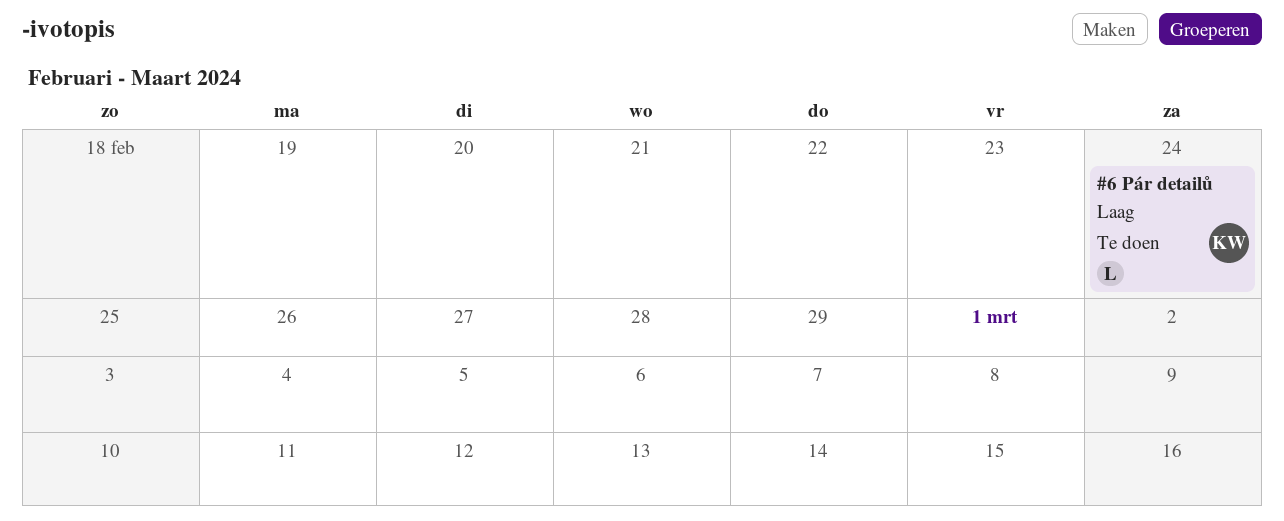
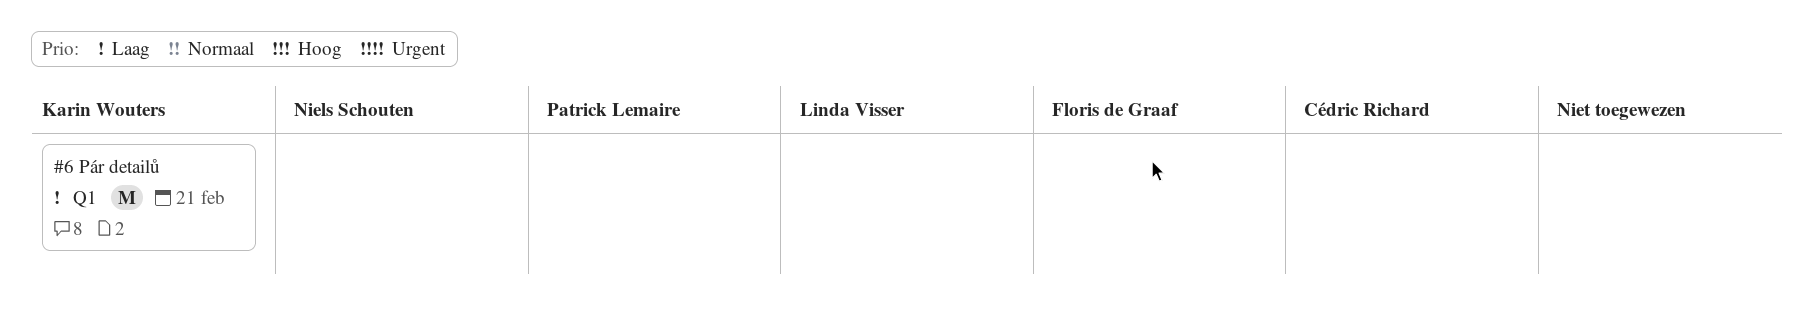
#6, estimate: L -> M
#6, due: Feb 24 -> Feb 21

